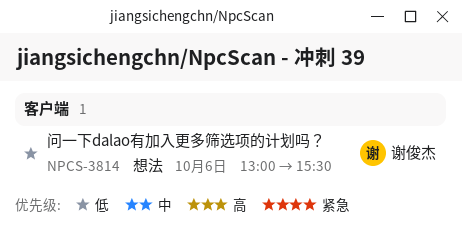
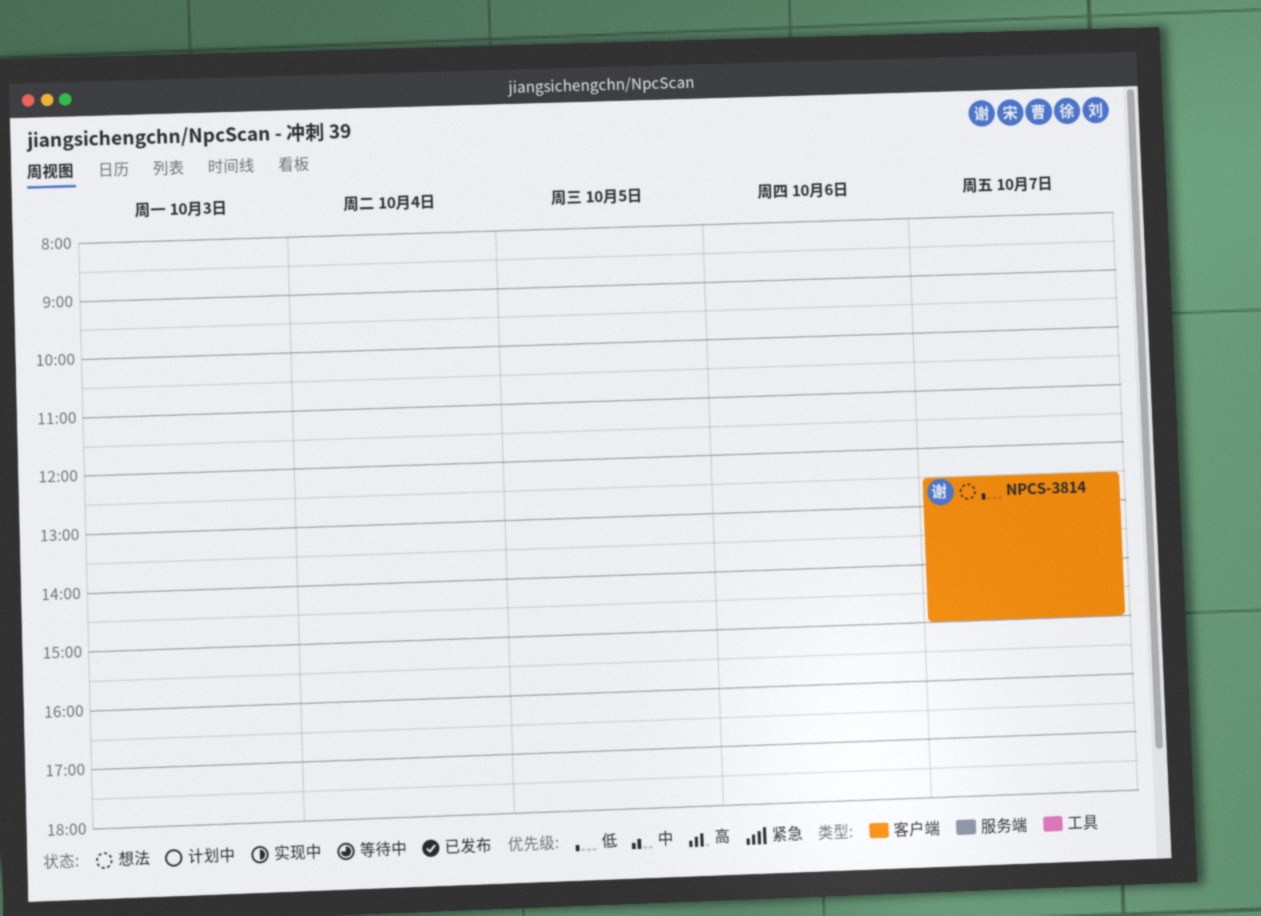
NPCS-3814, day: Oct 6 -> Oct 7
NPCS-3814, begins: 13:00 -> 12:30
NPCS-3814, ends: 15:30 -> 15:00

